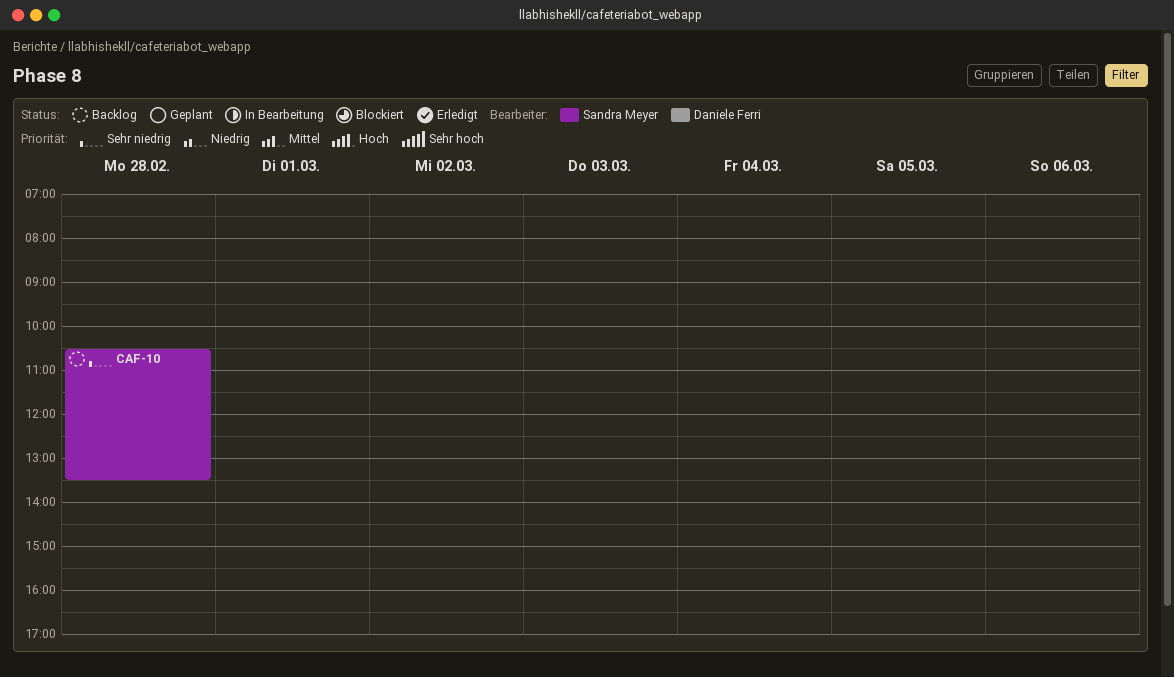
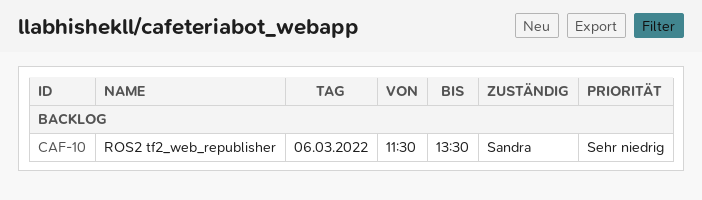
CAF-10, day: Feb 28 -> Mar 6
CAF-10, begins: 10:30 -> 11:30

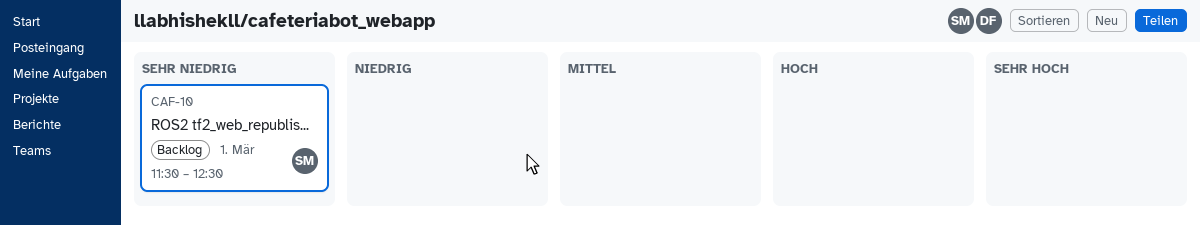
CAF-10, day: Mar 6 -> Mar 1
CAF-10, ends: 13:30 -> 12:30

